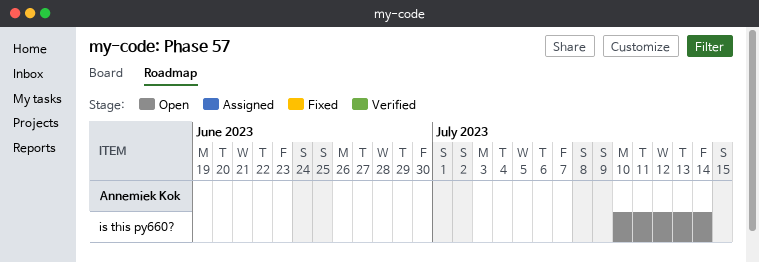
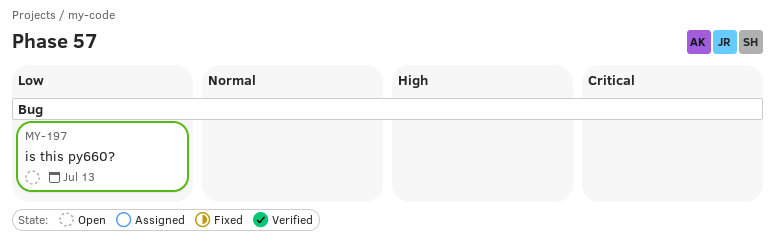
is this py660?, due: Jul 14 -> Jul 13

